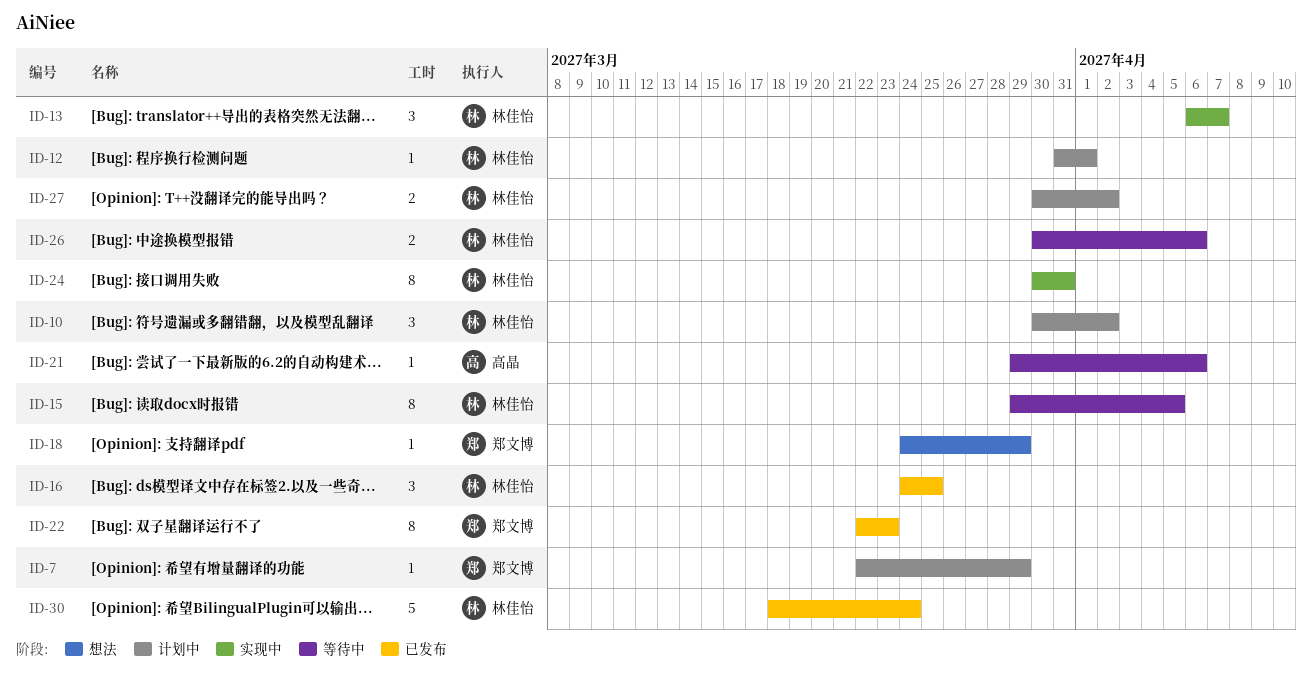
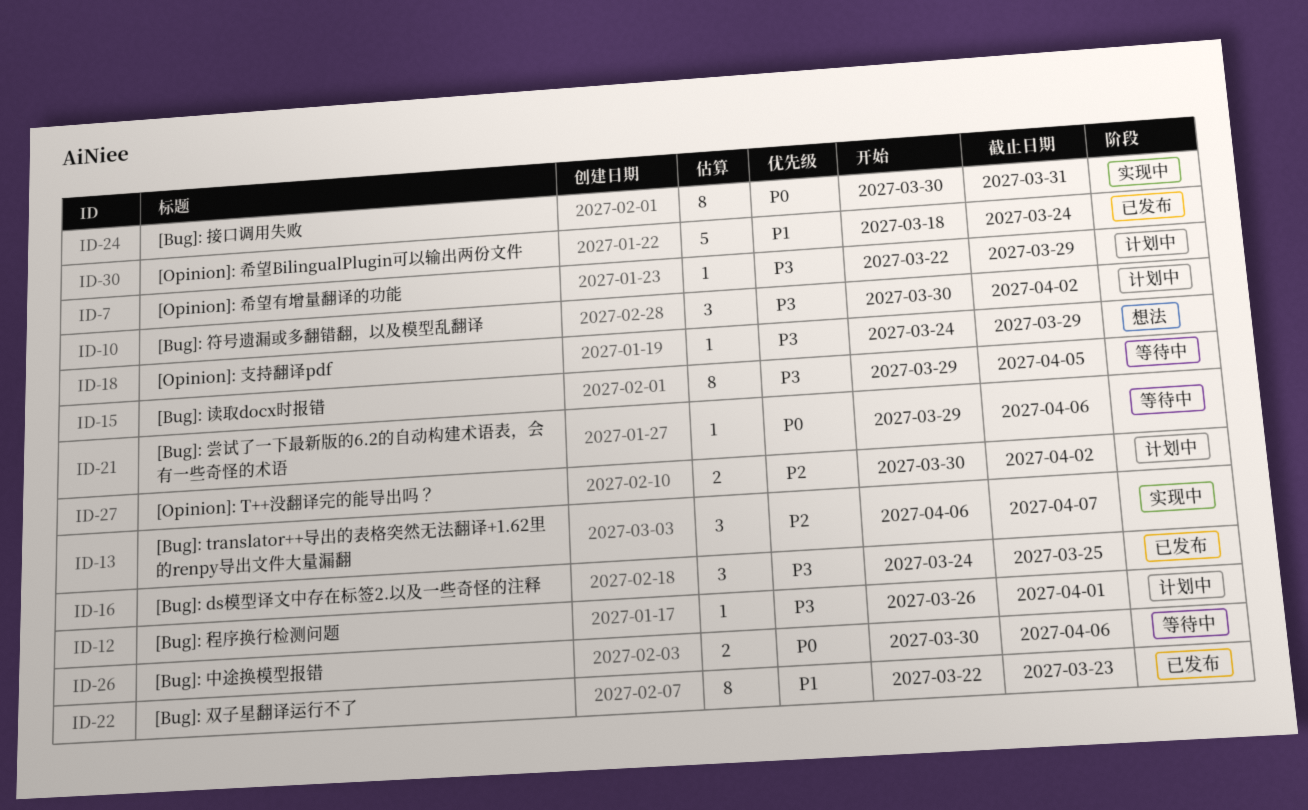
ID-12, start: Mar 31 -> Mar 26

